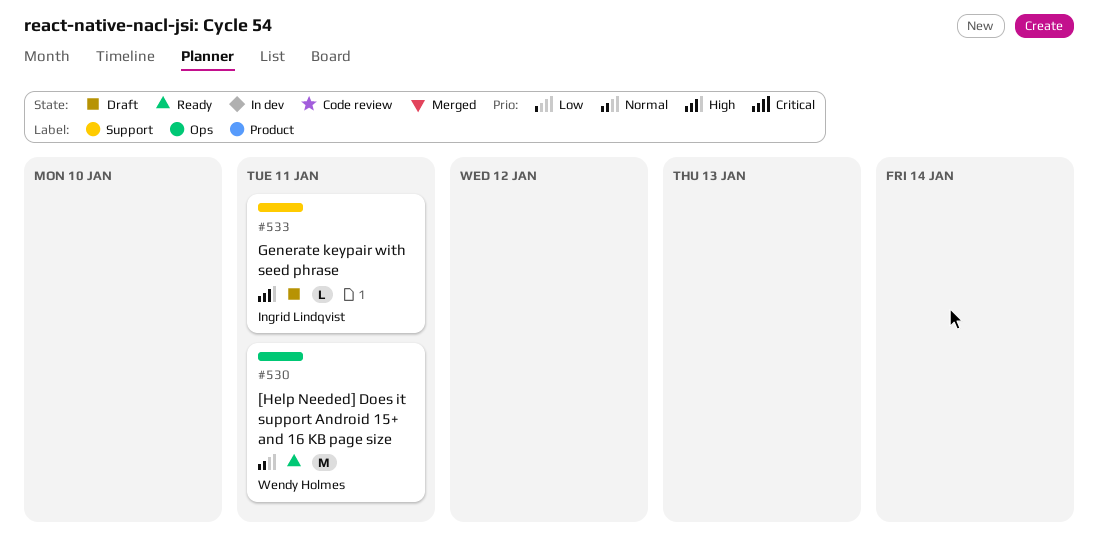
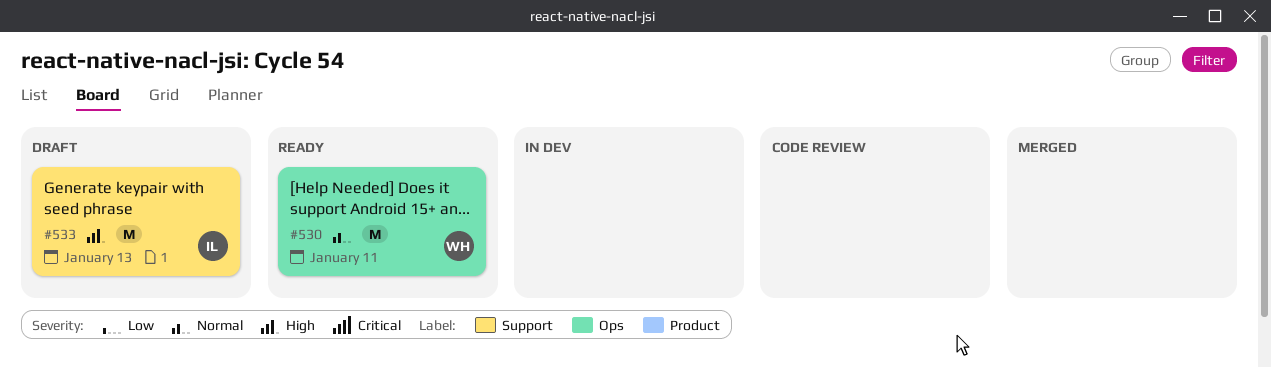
#533, estimate: L -> M
#533, due: Jan 11 -> Jan 13

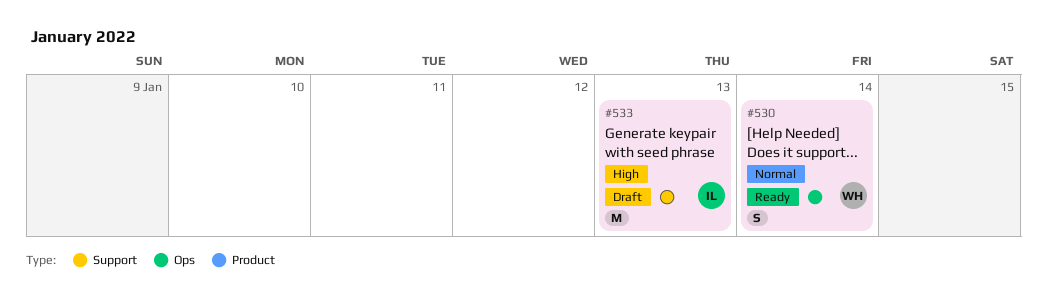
#530, estimate: M -> S
#530, due: Jan 11 -> Jan 14

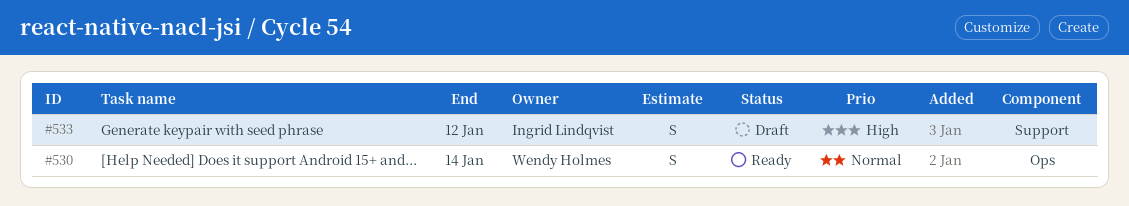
#533, estimate: M -> S
#533, due: Jan 13 -> Jan 12

